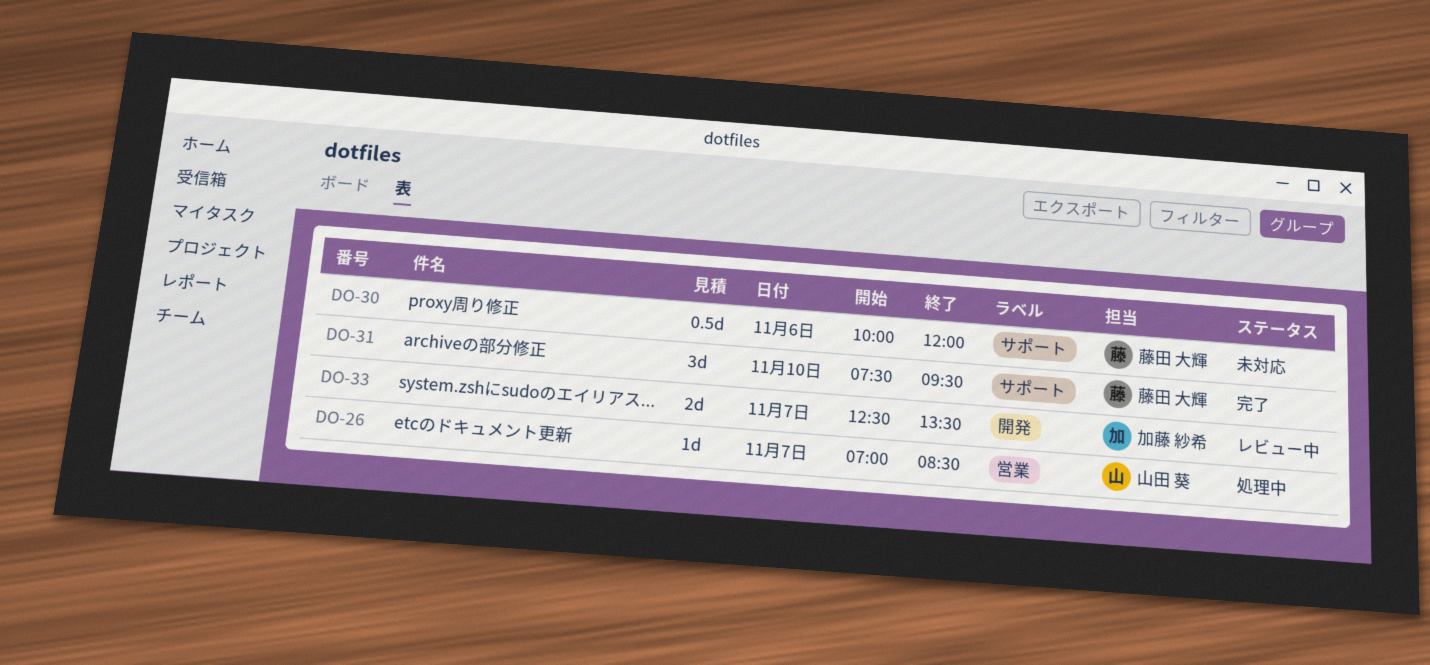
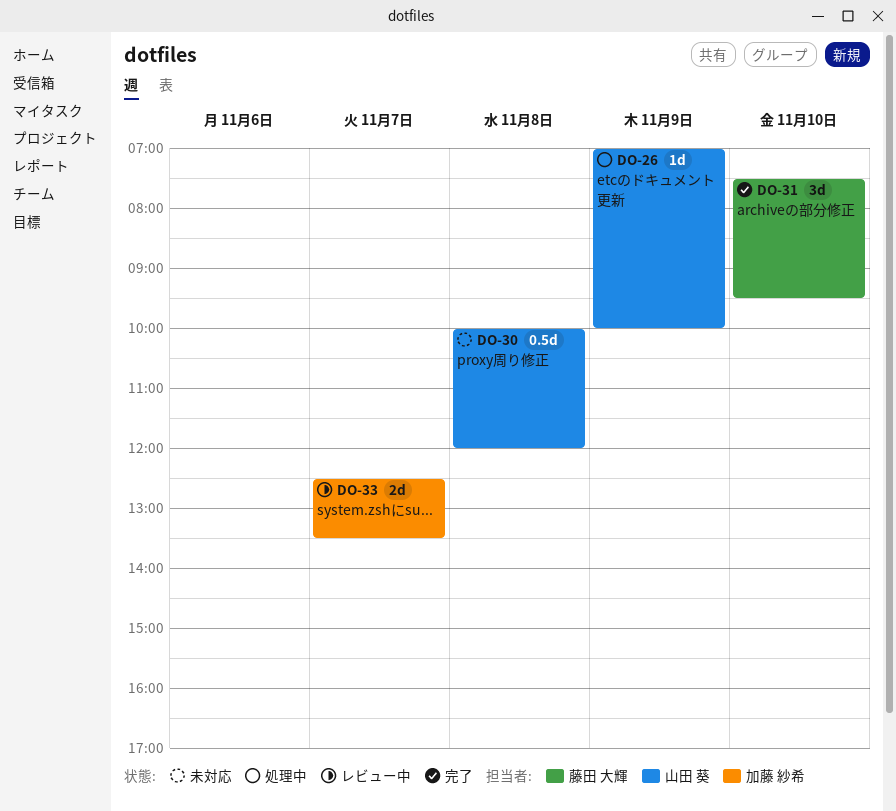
DO-26, day: Nov 7 -> Nov 9
DO-26, ends: 08:30 -> 10:00
DO-30, owner: 藤田 大輝 -> 山田 葵
DO-30, day: Nov 6 -> Nov 8

